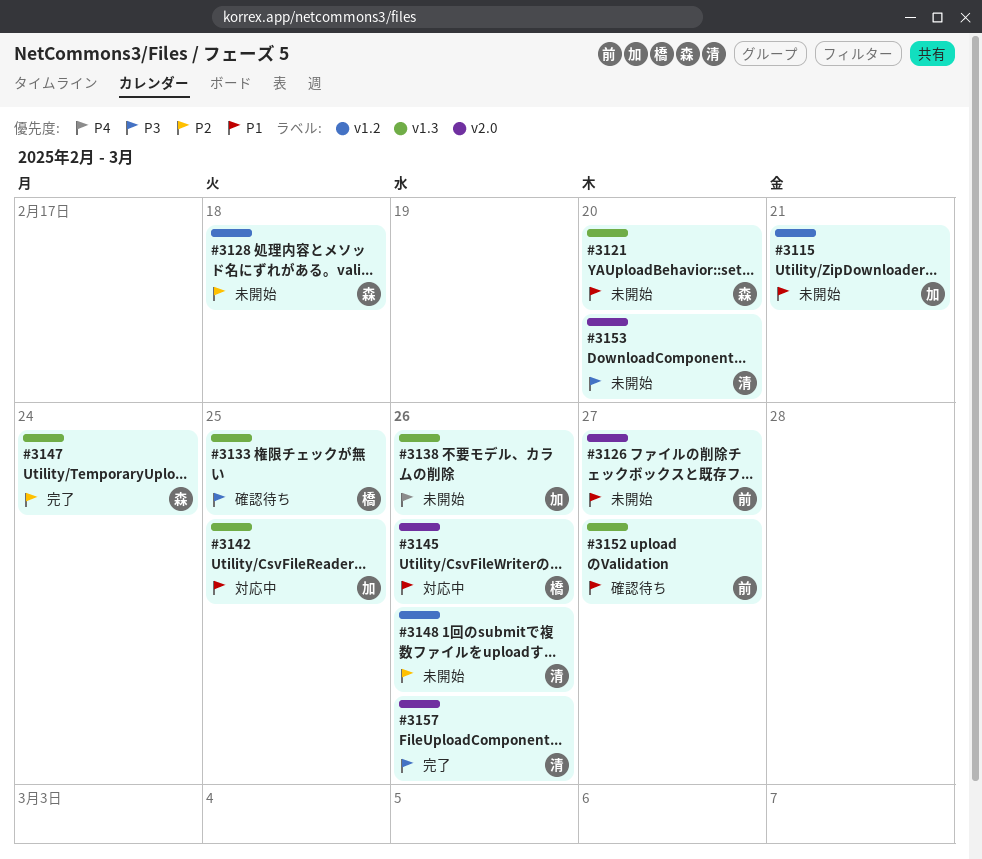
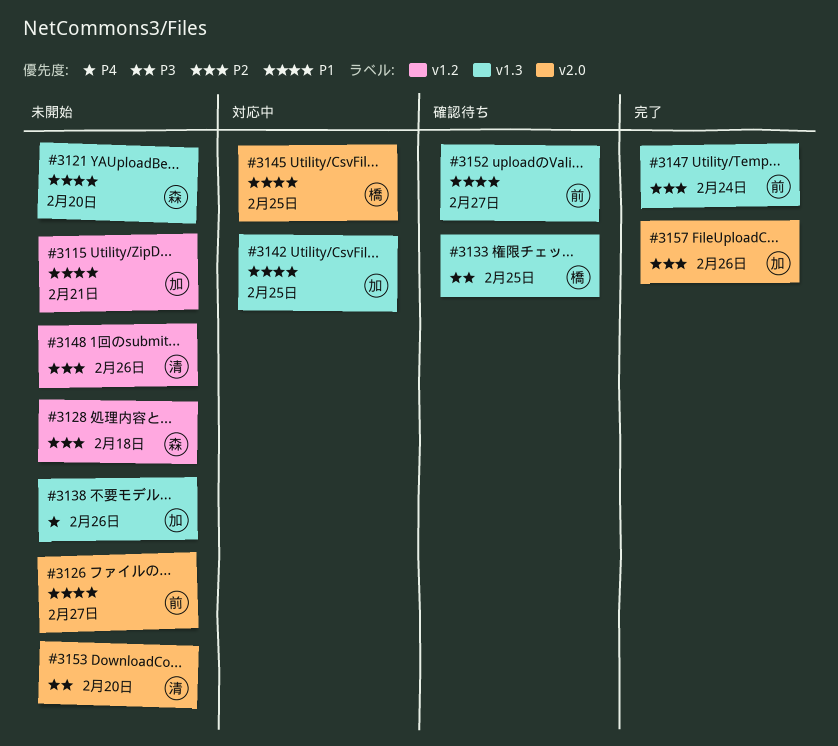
#3145, due: Feb 26 -> Feb 25
#3147, owner: 森 -> 前
#3157, owner: 清 -> 加
#3157, priority: P3 -> P2

